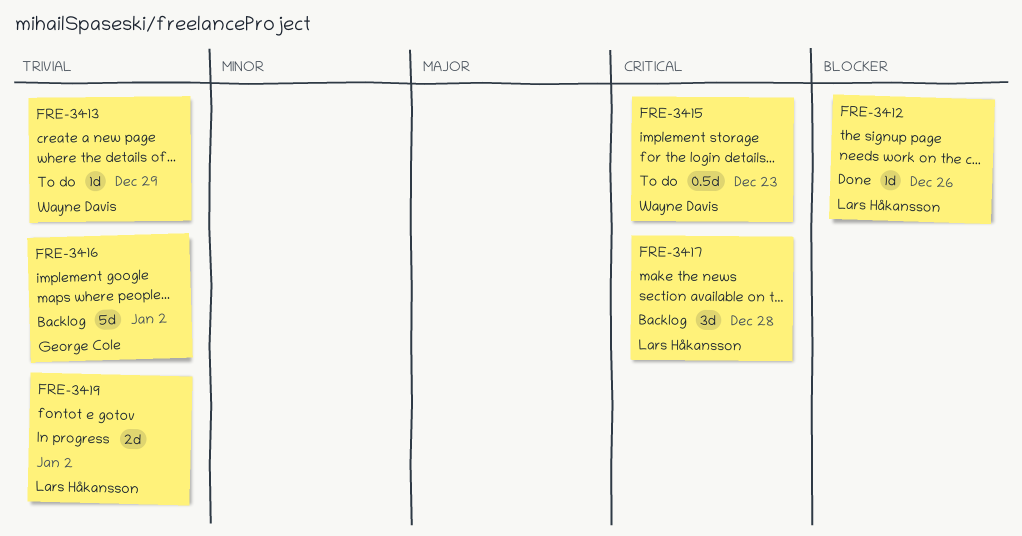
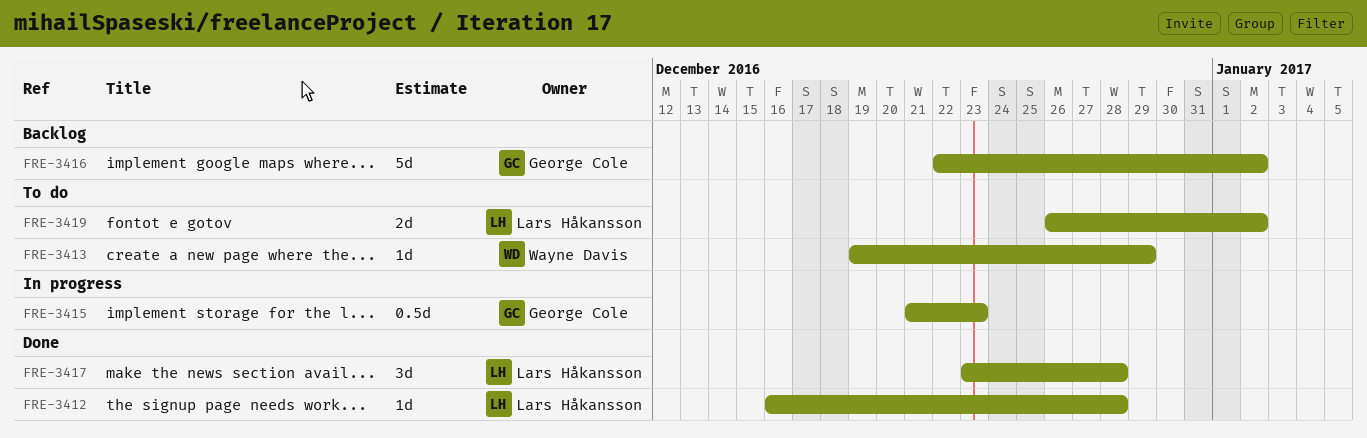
FRE-3412, due: Dec 26 -> Dec 28
FRE-3415, status: To do -> In progress
FRE-3415, owner: Wayne Davis -> George Cole
FRE-3417, status: Backlog -> Done
FRE-3419, status: In progress -> To do

